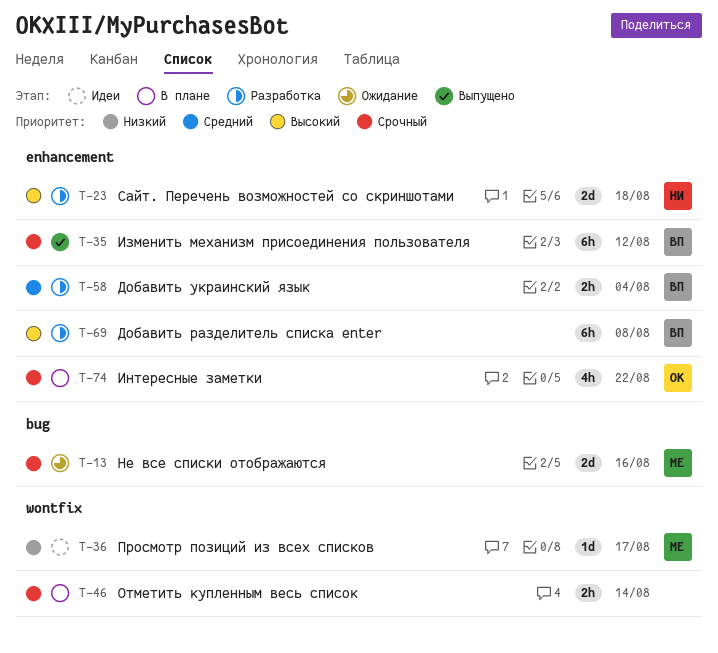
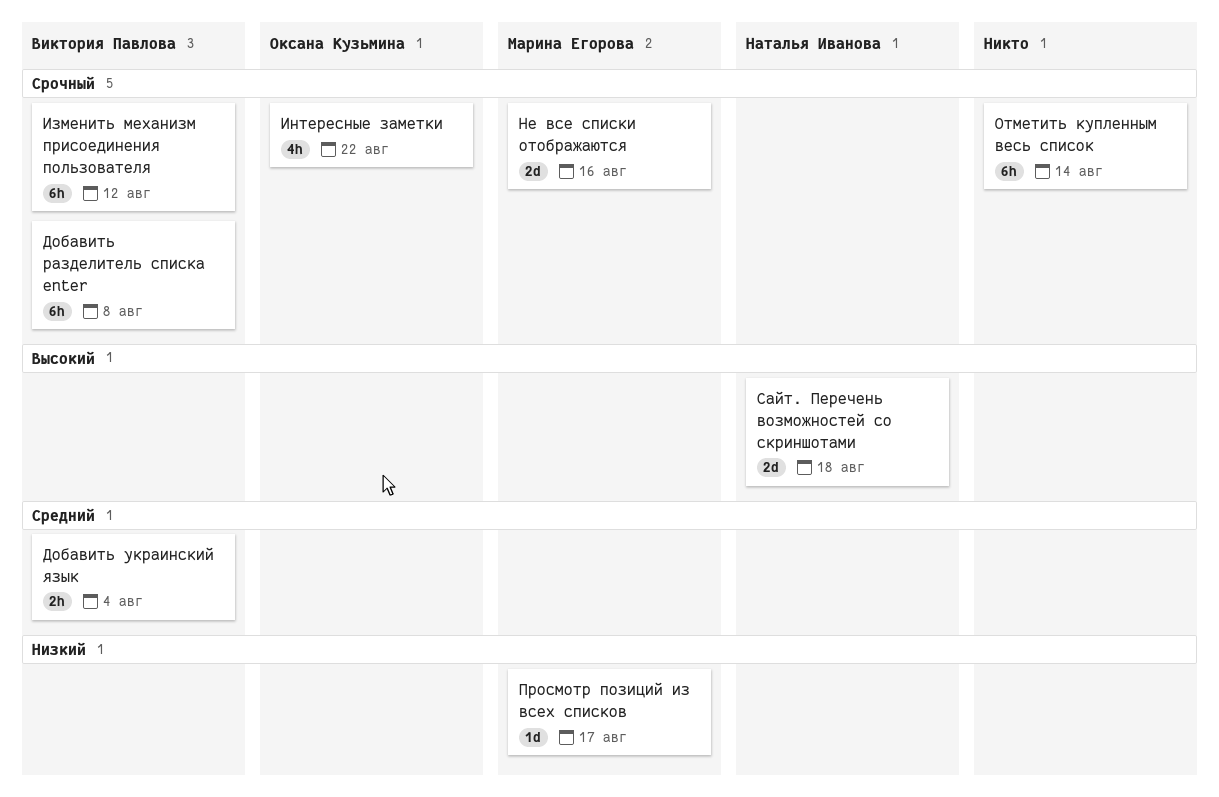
Добавить разделитель списка enter, priority: Высокий -> Срочный
Отметить купленным весь список, estimate: 2h -> 6h

